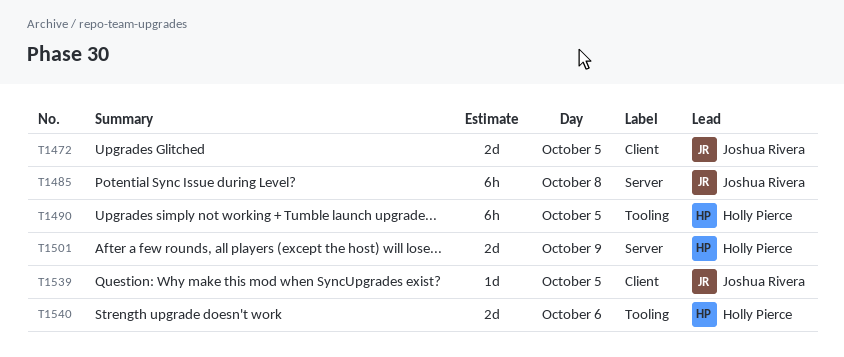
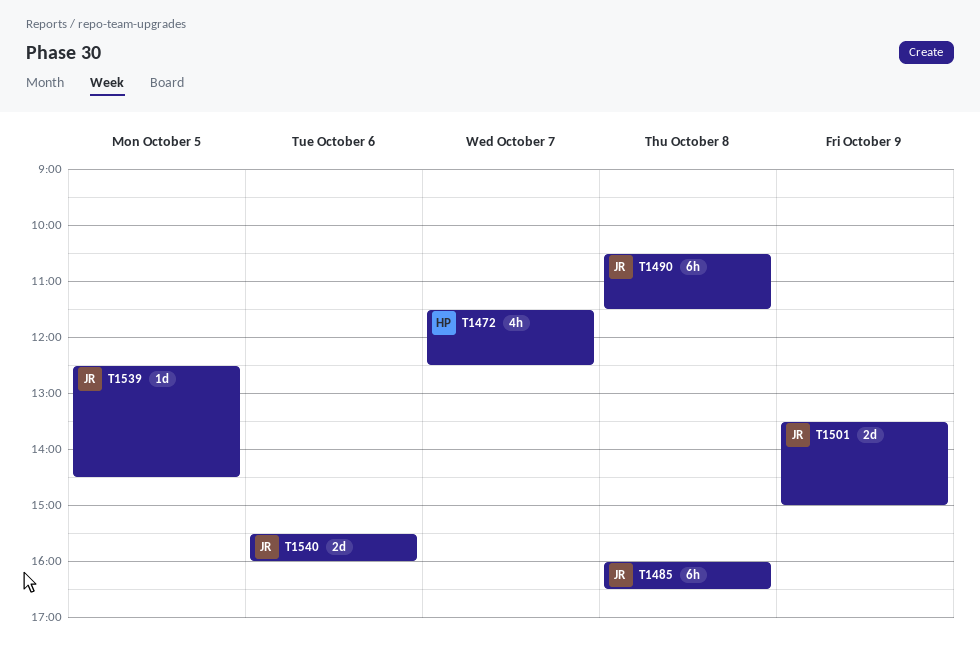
T1472, owner: Joshua Rivera -> Holly Pierce
T1472, estimate: 2d -> 4h
T1472, day: Oct 5 -> Oct 7
T1490, owner: Holly Pierce -> Joshua Rivera
T1490, day: Oct 5 -> Oct 8
T1501, owner: Holly Pierce -> Joshua Rivera
T1540, owner: Holly Pierce -> Joshua Rivera

